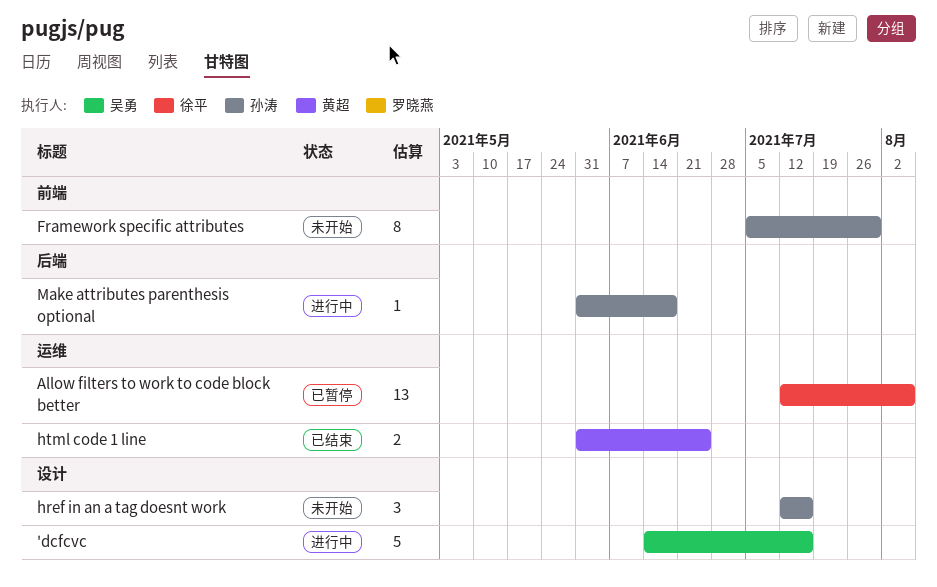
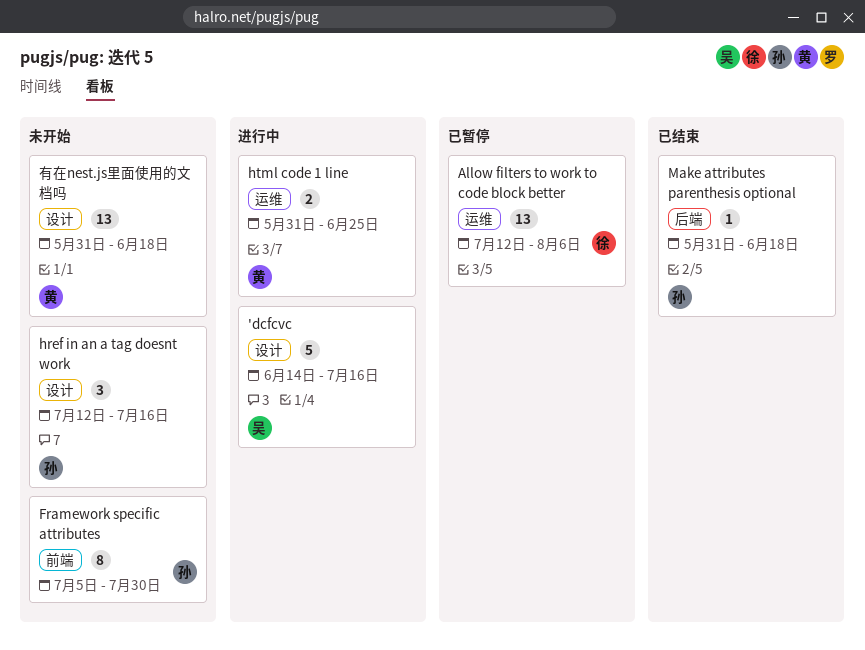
html code 1 line, status: 已结束 -> 进行中
Make attributes parenthesis optional, status: 进行中 -> 已结束
有在nest.js里面使用的文档吗: none -> present

